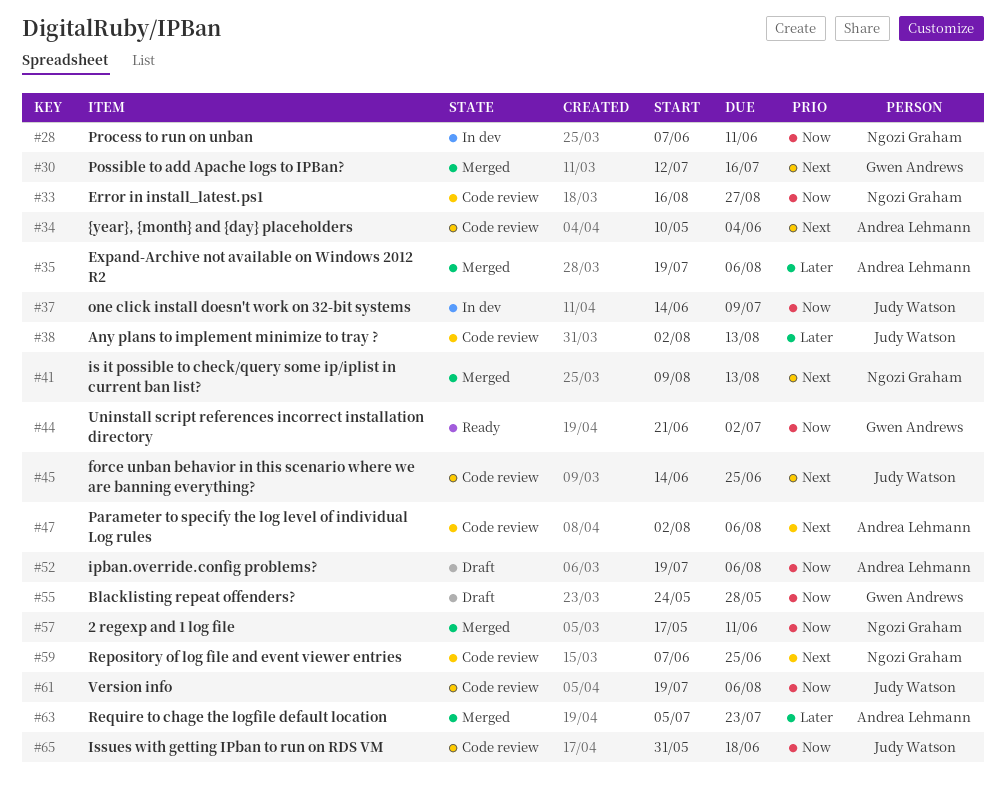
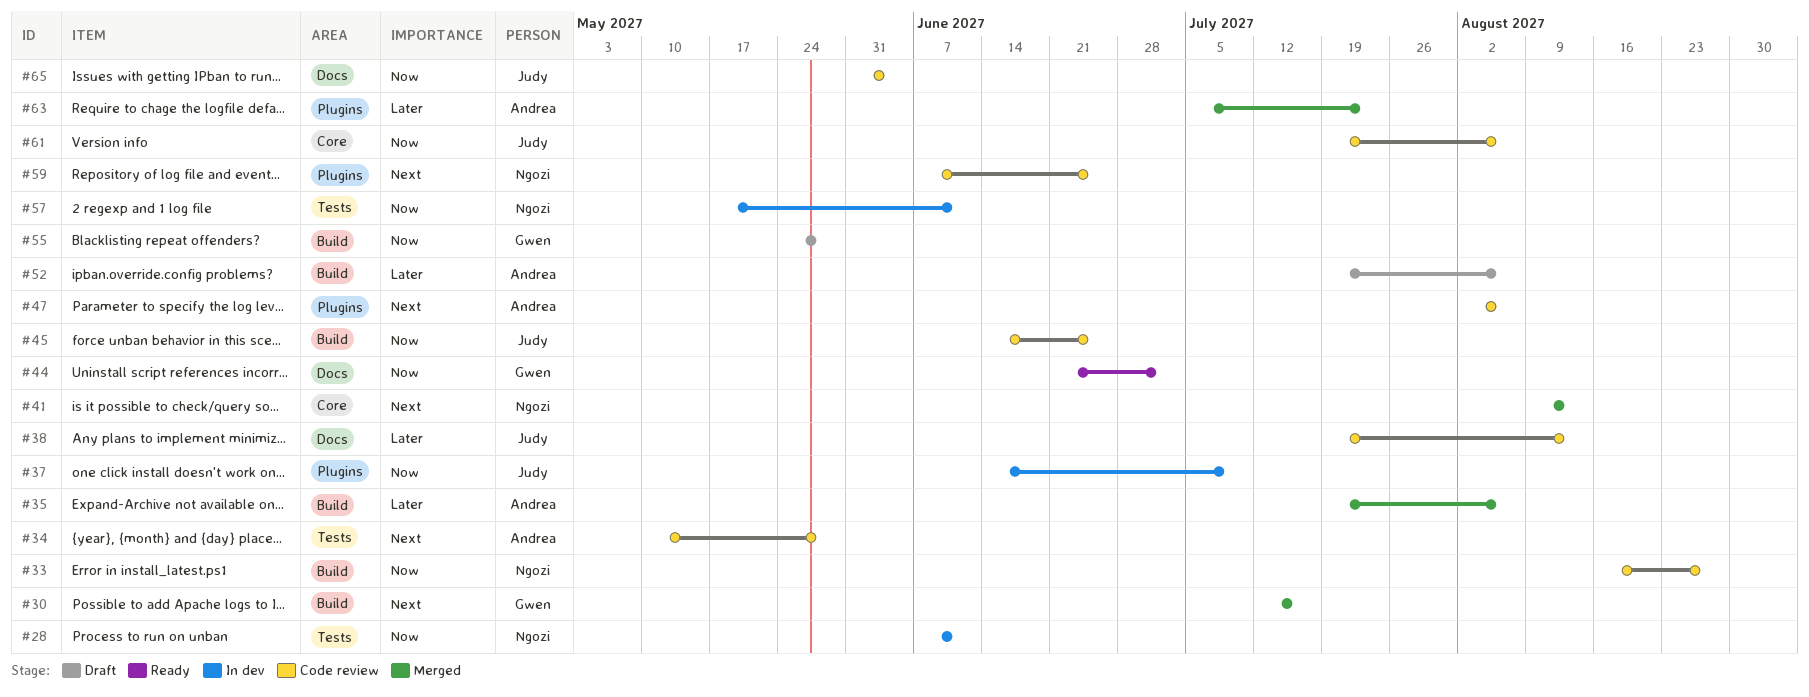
#34, due: Jun 4 -> May 28
#38, start: Aug 2 -> Jul 19
#45, priority: Next -> Now
#52, priority: Now -> Later
#57, status: Merged -> In dev
#65, due: Jun 18 -> Jun 4

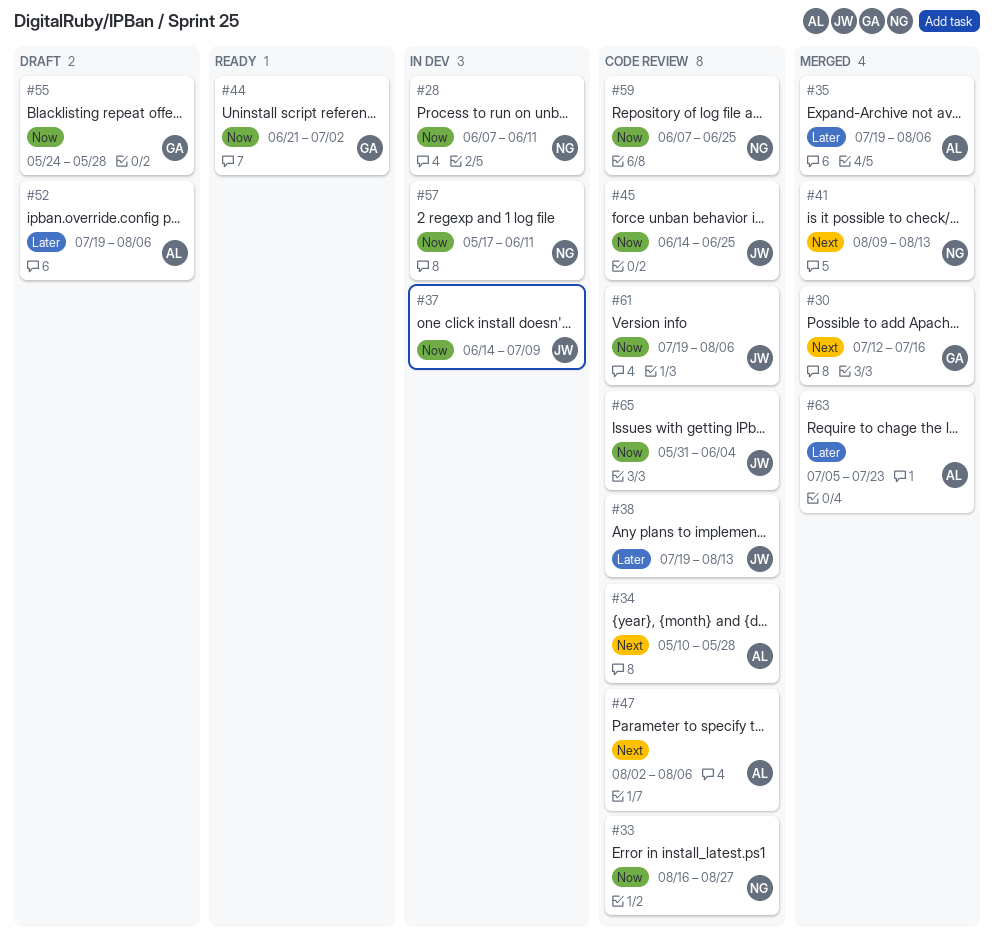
#59, priority: Next -> Now

